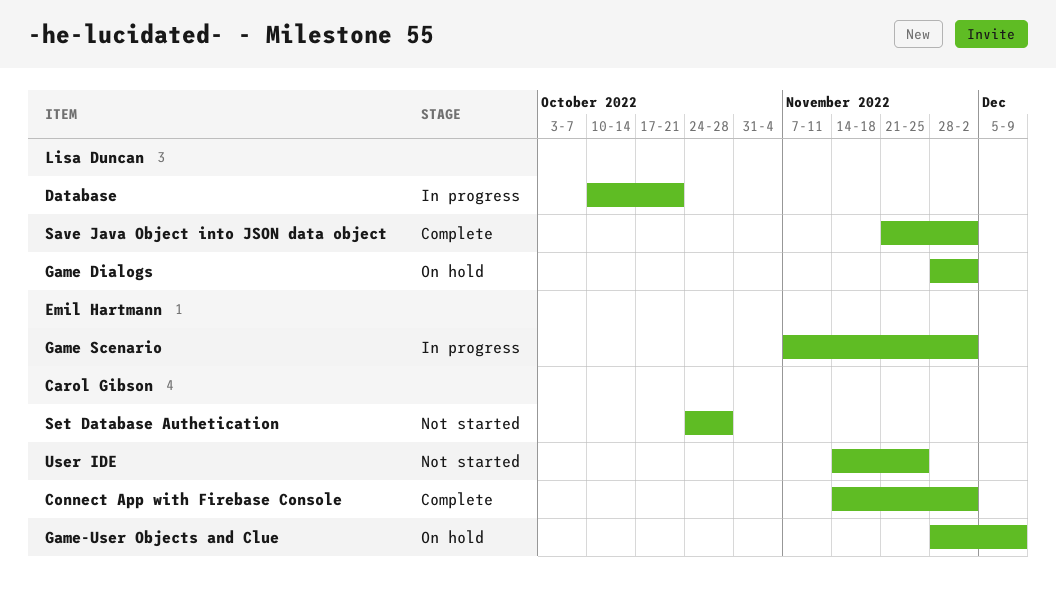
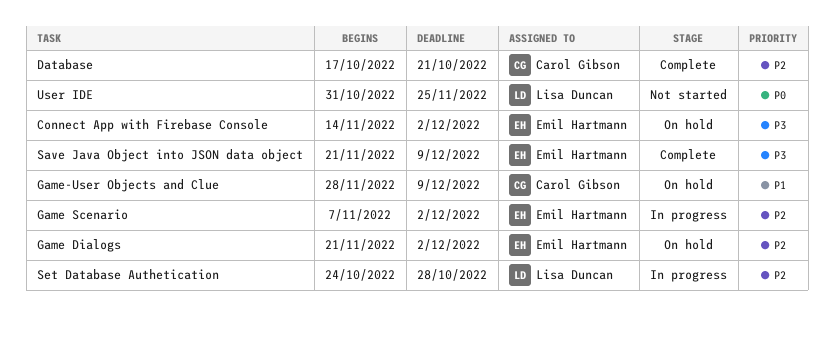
Connect App with Firebase Console, status: Complete -> On hold
Connect App with Firebase Console, owner: Carol Gibson -> Emil Hartmann
Database, status: In progress -> Complete
Database, owner: Lisa Duncan -> Carol Gibson
Database, start: Oct 10 -> Oct 17
Game Dialogs, owner: Lisa Duncan -> Emil Hartmann
Game Dialogs, start: Nov 28 -> Nov 21
Save Java Object into JSON data object, owner: Lisa Duncan -> Emil Hartmann
Save Java Object into JSON data object, due: Dec 2 -> Dec 9
Set Database Authetication, status: Not started -> In progress
Set Database Authetication, owner: Carol Gibson -> Lisa Duncan
User IDE, owner: Carol Gibson -> Lisa Duncan
User IDE, start: Nov 14 -> Oct 31

